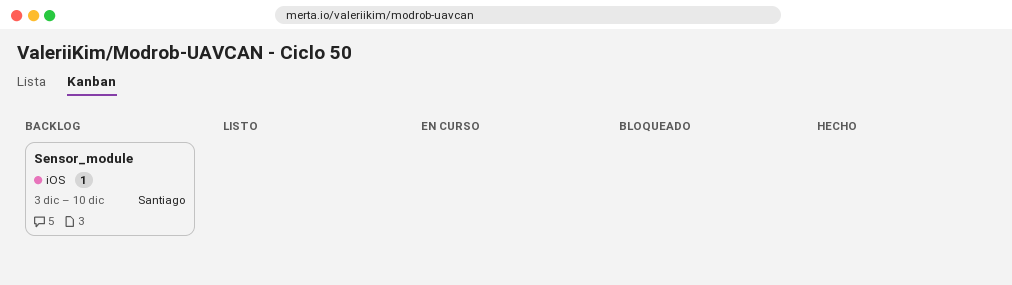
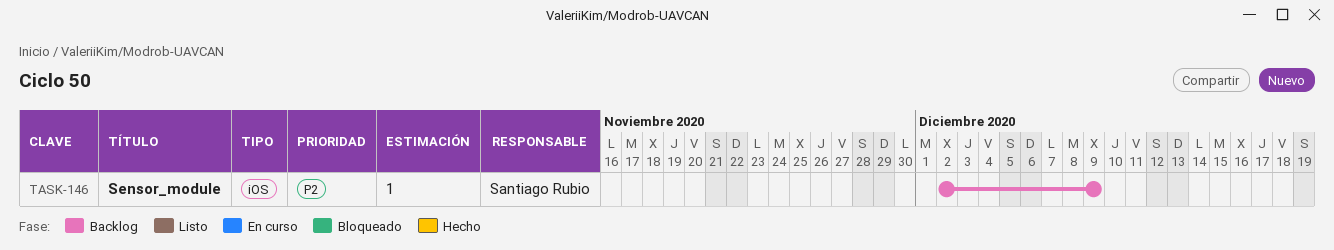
Sensor_module, start: Dec 3 -> Dec 2
Sensor_module, due: Dec 10 -> Dec 9

